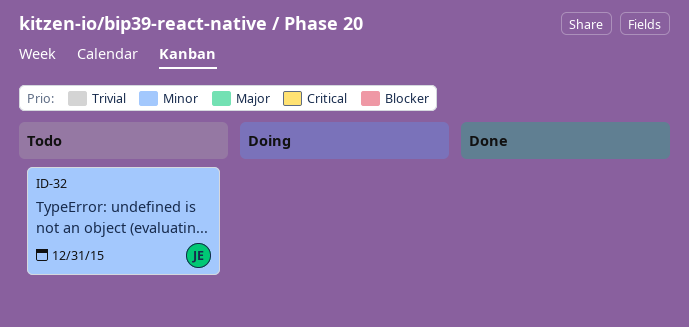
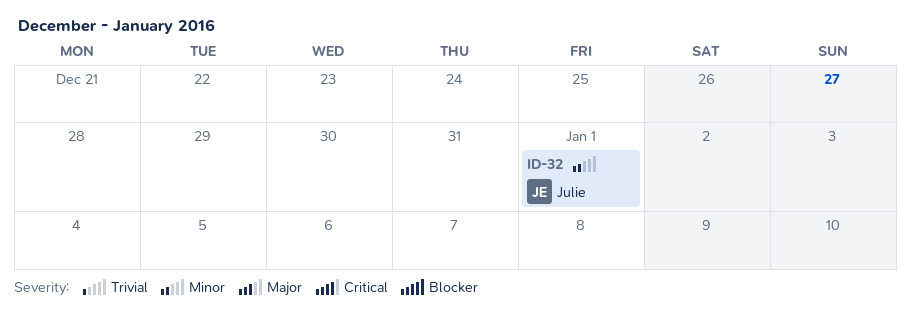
ID-32, due: Dec 31 -> Jan 1

